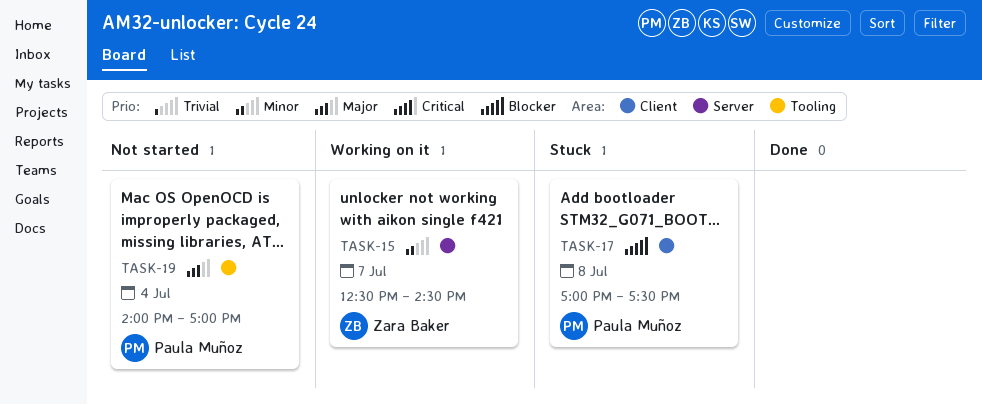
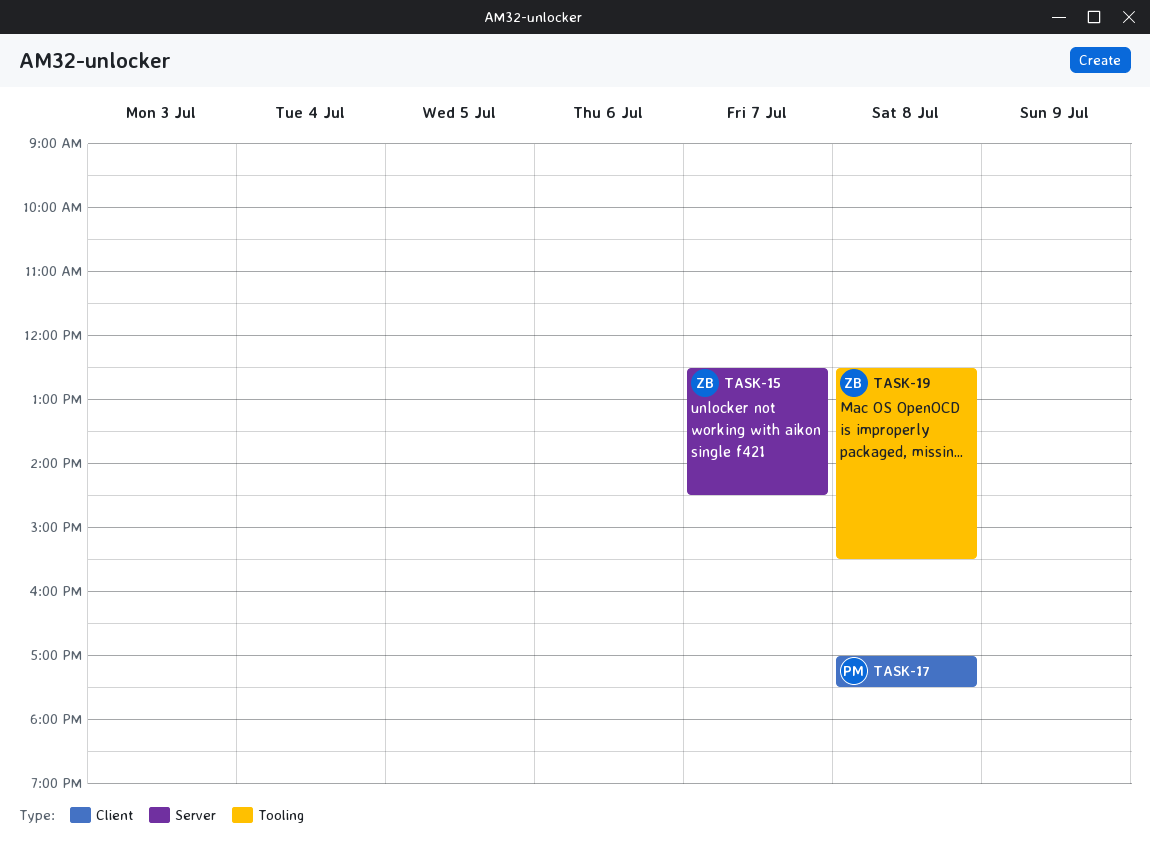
TASK-19, owner: Paula Muñoz -> Zara Baker
TASK-19, day: Jul 4 -> Jul 8
TASK-19, begins: 14:00 -> 12:30
TASK-19, ends: 17:00 -> 15:30

